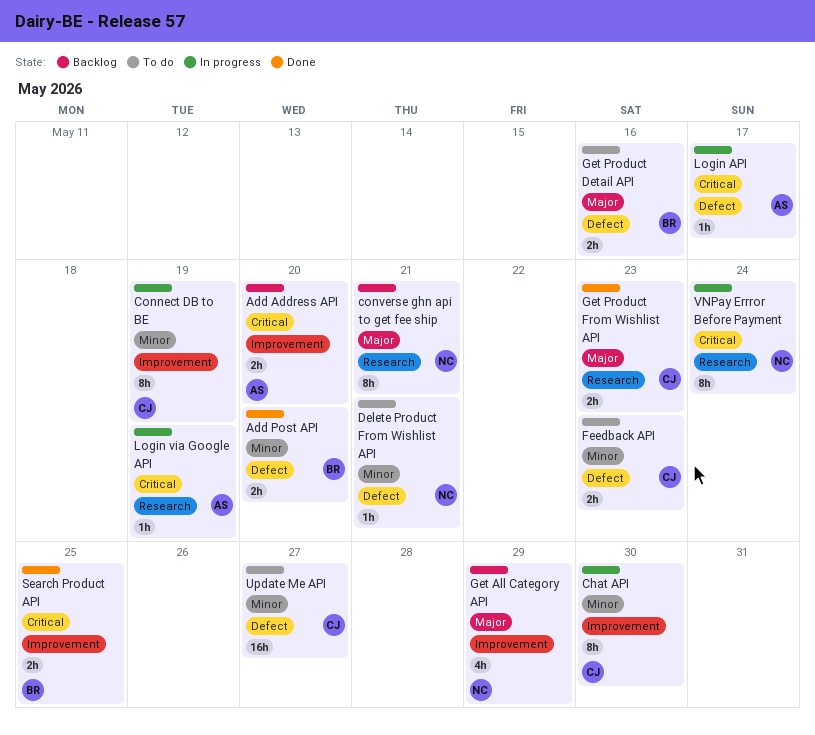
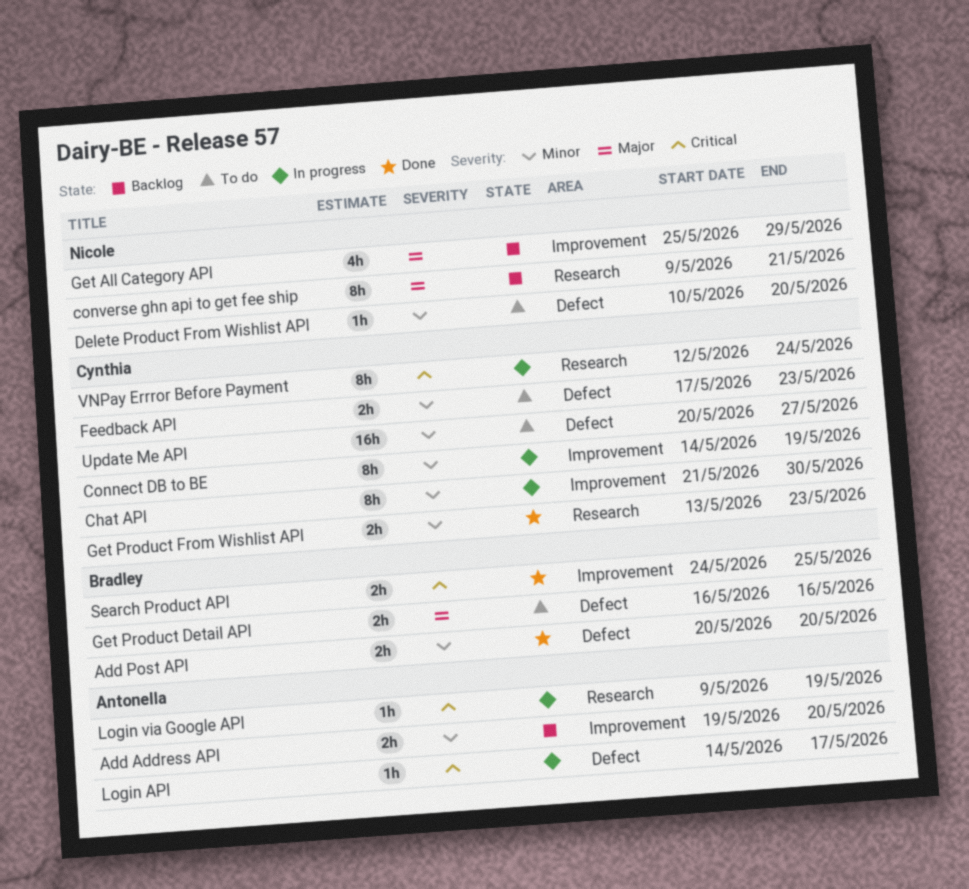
Add Address API, priority: Critical -> Minor
Delete Product From Wishlist API, due: May 21 -> May 20
Get Product From Wishlist API, priority: Major -> Minor
VNPay Errror Before Payment, owner: Nicole -> Cynthia

